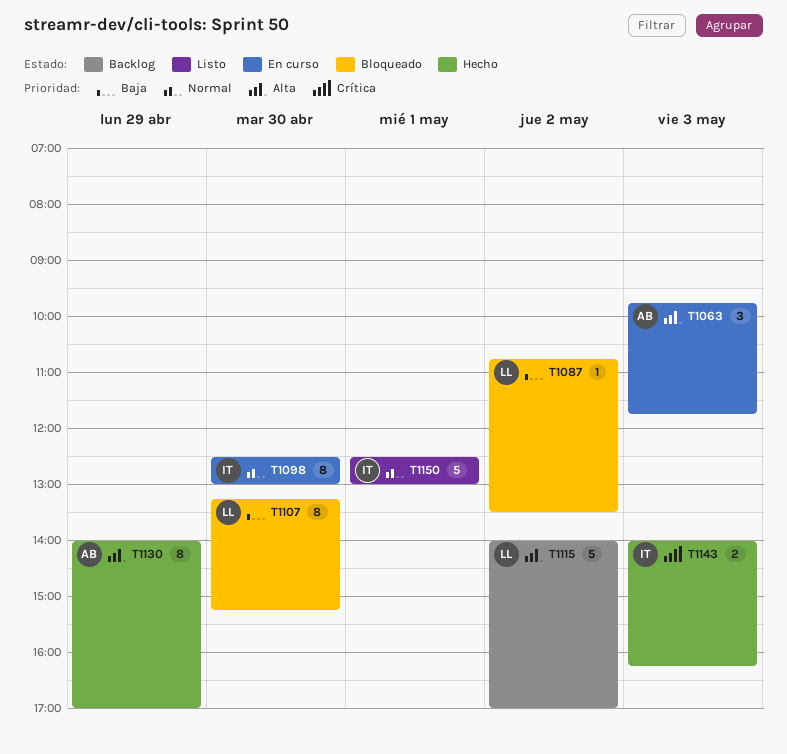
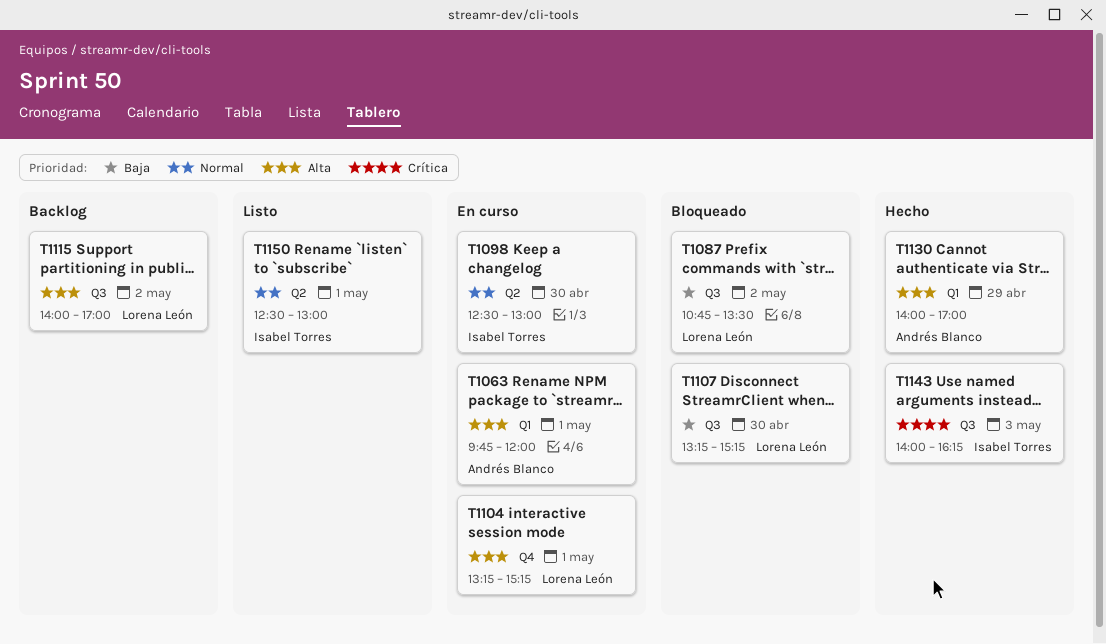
T1063, day: May 3 -> May 1
T1063, ends: 11:45 -> 12:00
T1104: none -> present

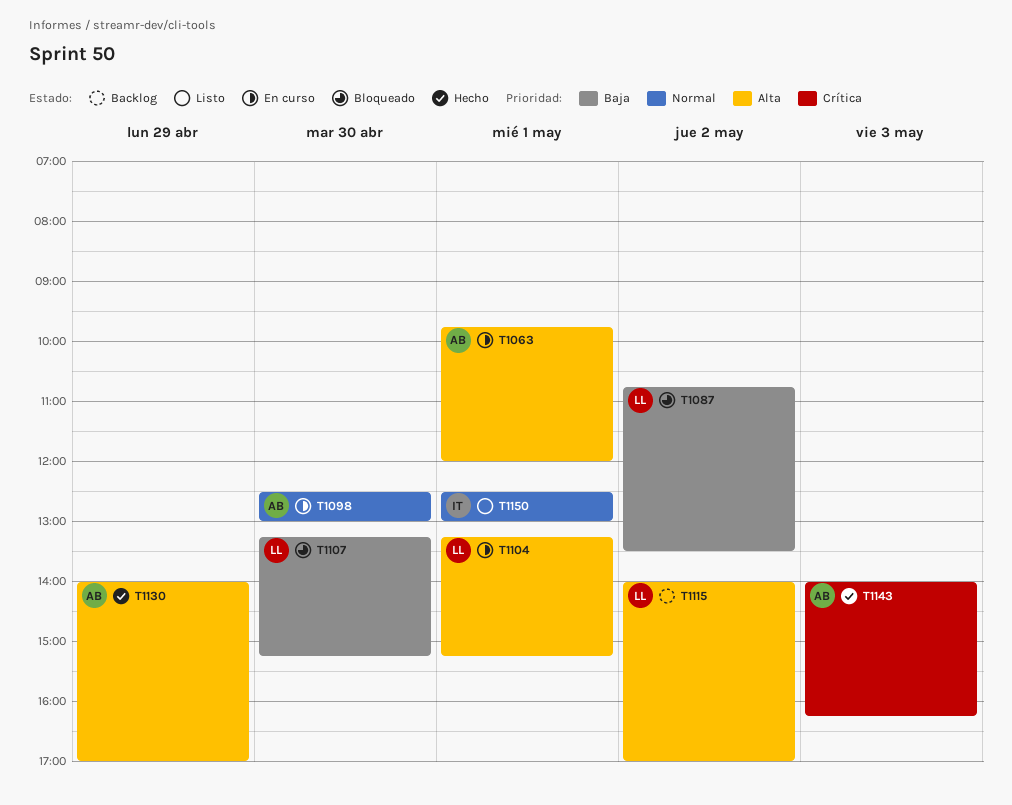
T1098, owner: Isabel Torres -> Andrés Blanco
T1143, owner: Isabel Torres -> Andrés Blanco

